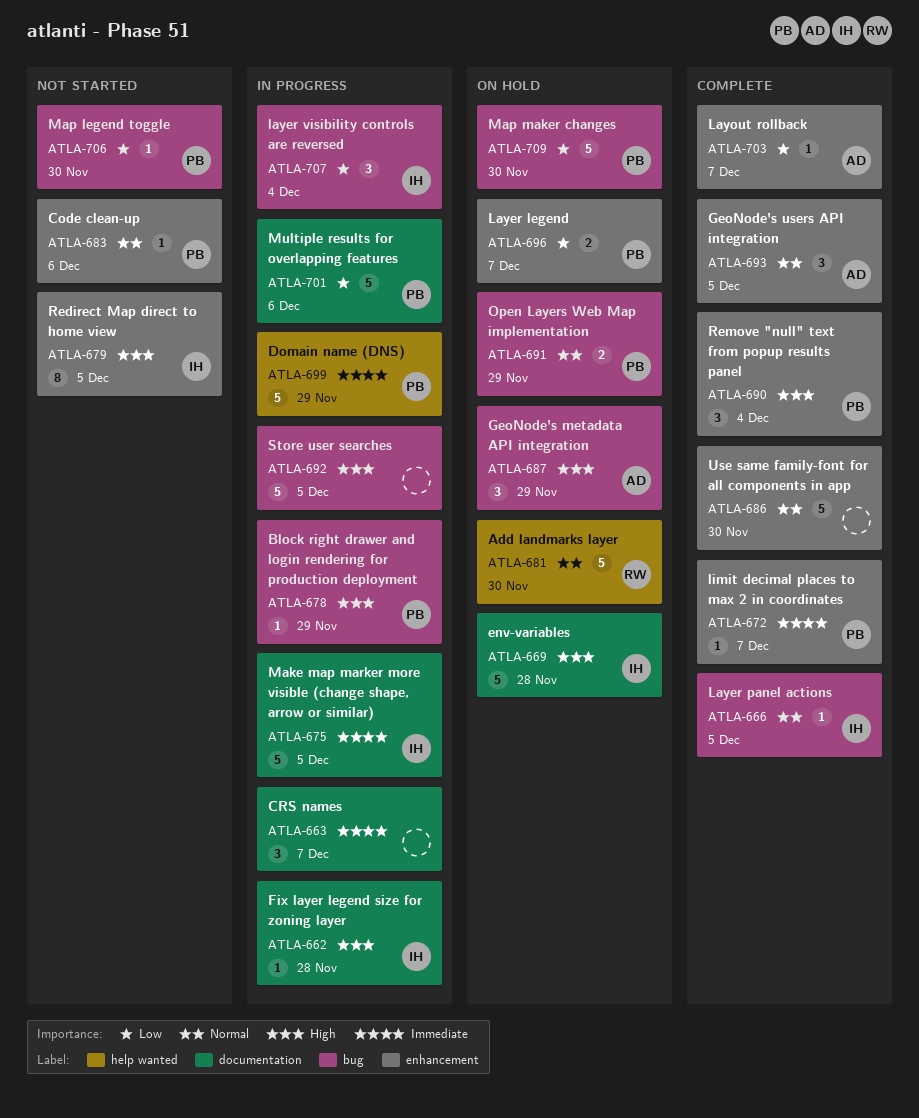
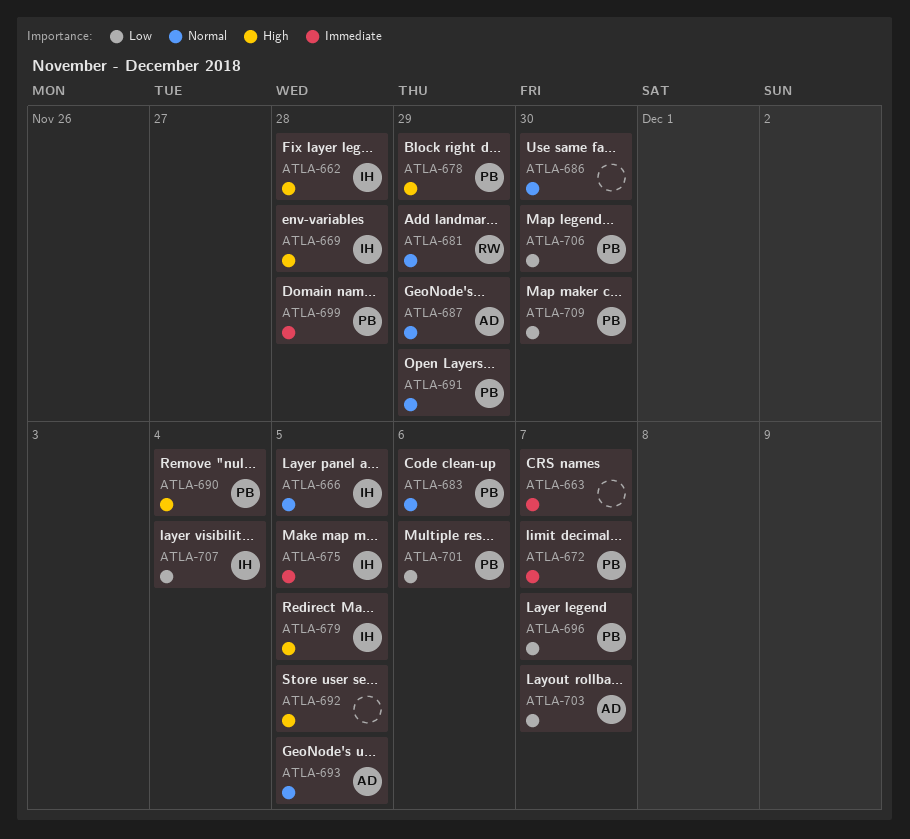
ATLA-681, due: Nov 30 -> Nov 29
ATLA-687, priority: High -> Normal
ATLA-699, due: Nov 29 -> Nov 28

